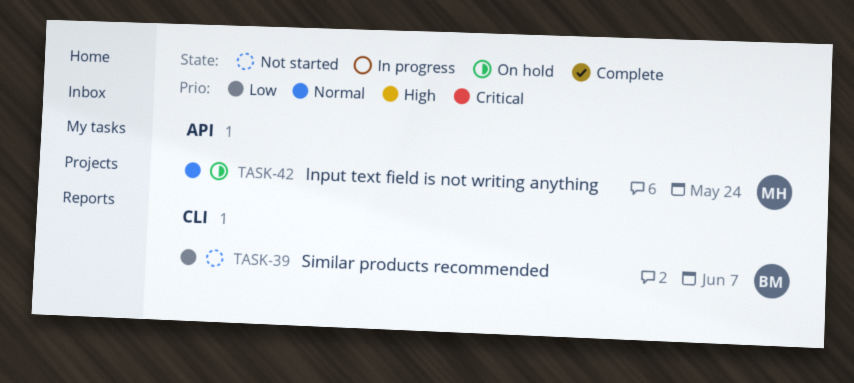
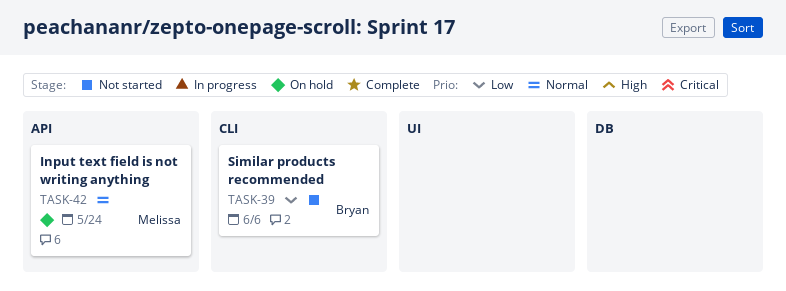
TASK-39, due: Jun 7 -> Jun 6

